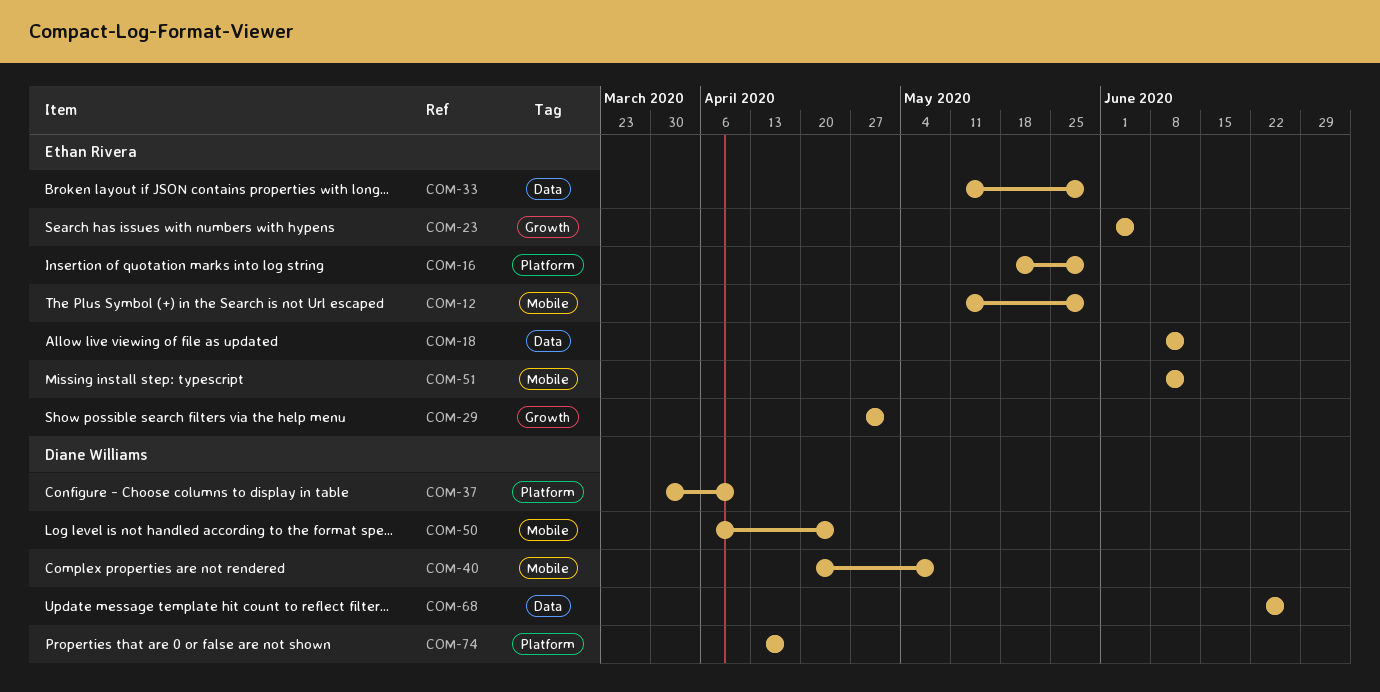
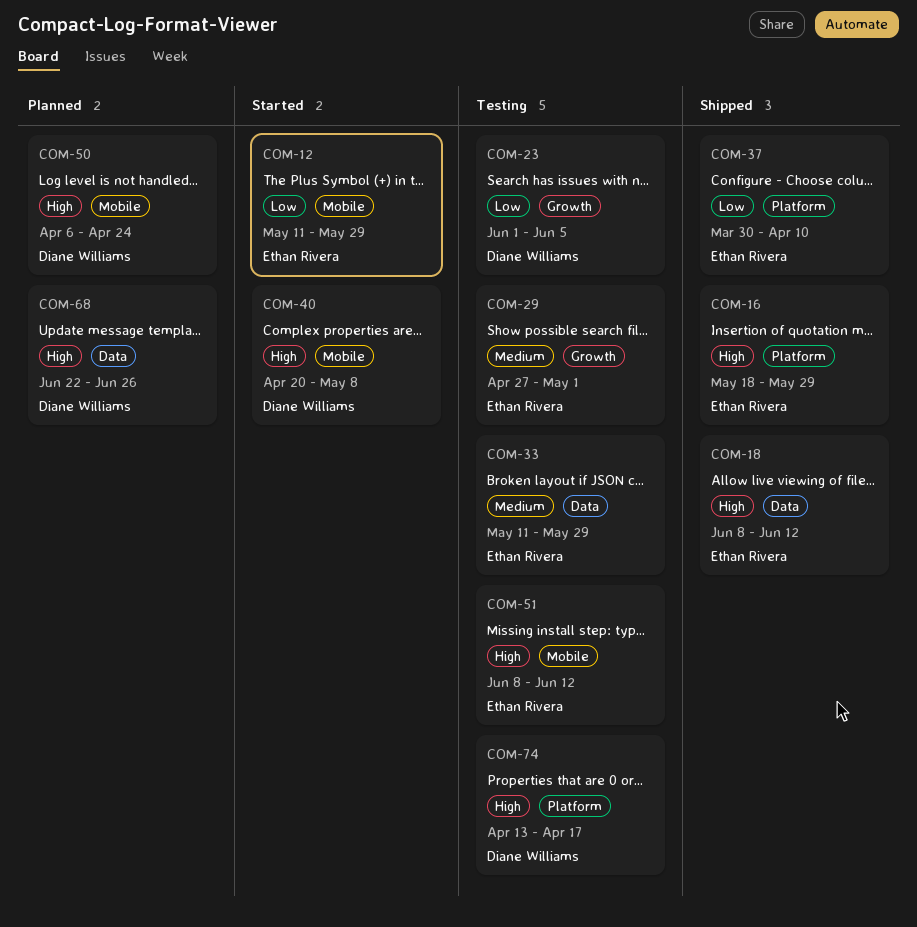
COM-23, owner: Ethan Rivera -> Diane Williams
COM-37, owner: Diane Williams -> Ethan Rivera

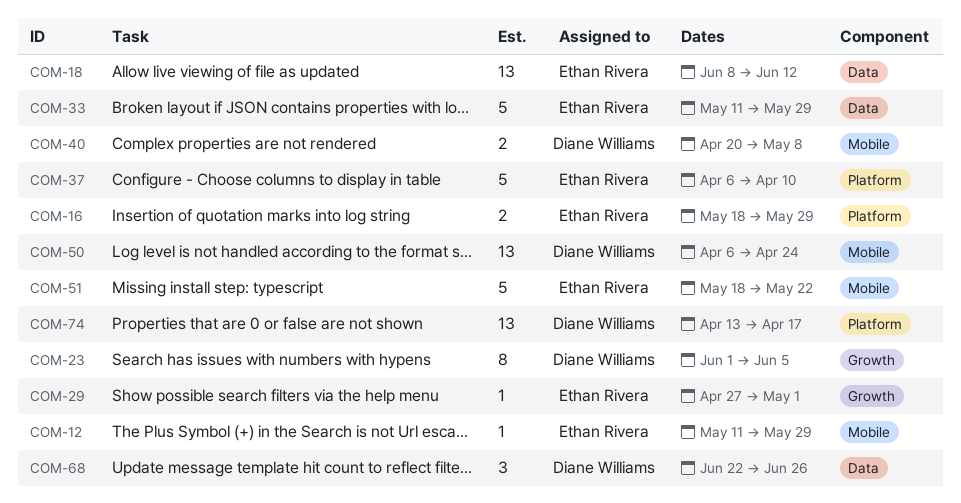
COM-37, start: Mar 30 -> Apr 6
COM-51, start: Jun 8 -> May 18
COM-51, due: Jun 12 -> May 22

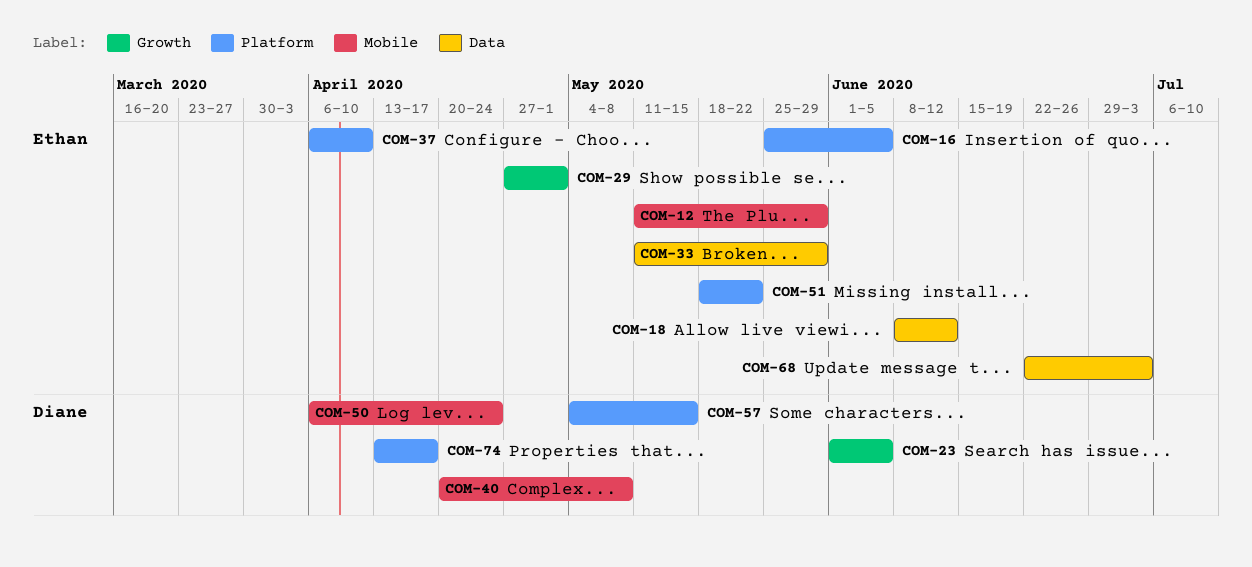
COM-16, start: May 18 -> May 25
COM-16, due: May 29 -> Jun 5
COM-51, label: Mobile -> Platform
COM-57: none -> present
COM-68, owner: Diane Williams -> Ethan Rivera
COM-68, due: Jun 26 -> Jul 3

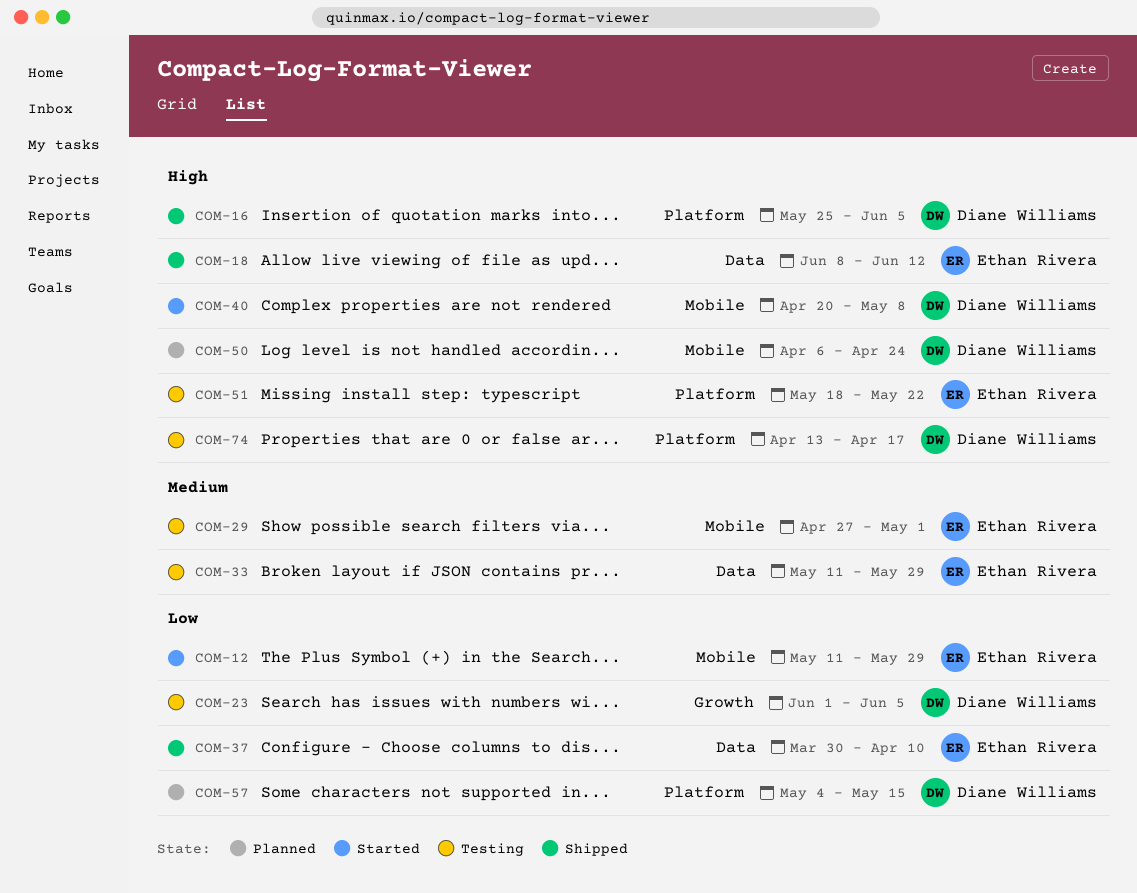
COM-16, owner: Ethan Rivera -> Diane Williams
COM-29, label: Growth -> Mobile
COM-37, label: Platform -> Data
COM-37, start: Apr 6 -> Mar 30
COM-68: present -> none

